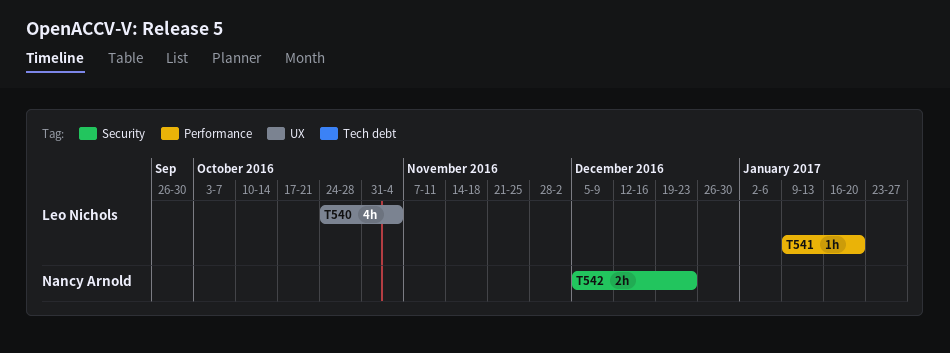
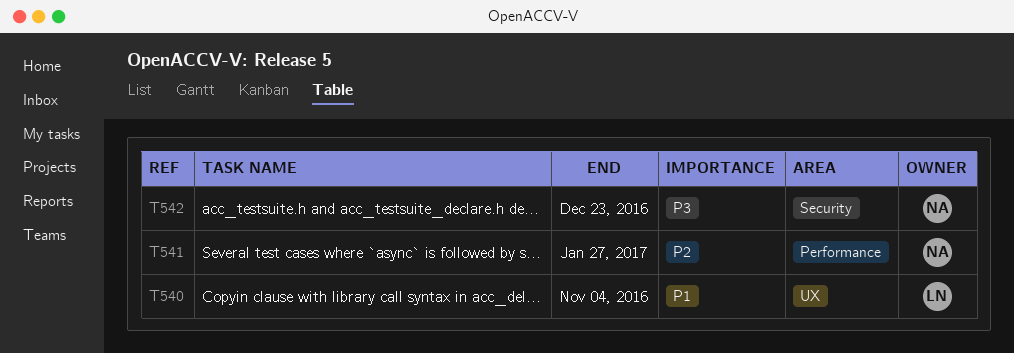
T541, owner: Leo Nichols -> Nancy Arnold
T541, due: Jan 20 -> Jan 27

